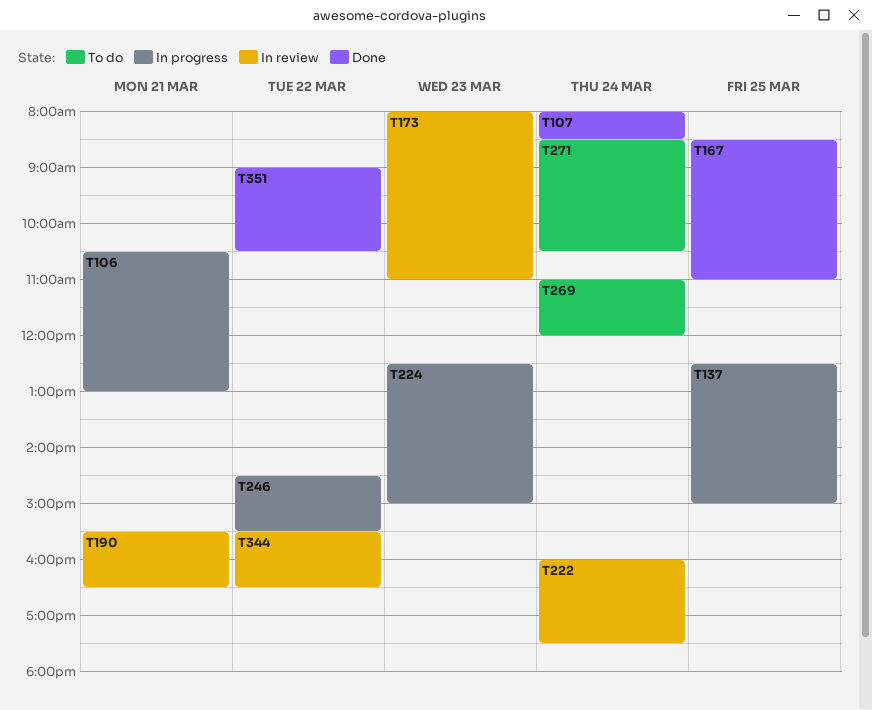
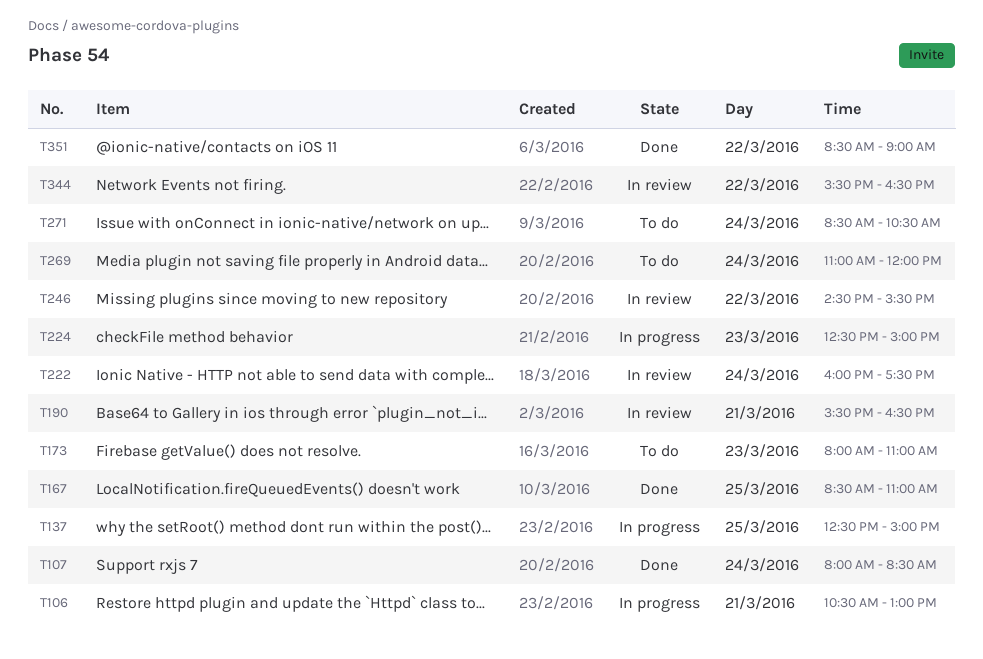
T173, status: In review -> To do
T246, status: In progress -> In review
T351, begins: 09:00 -> 08:30
T351, ends: 10:30 -> 09:00

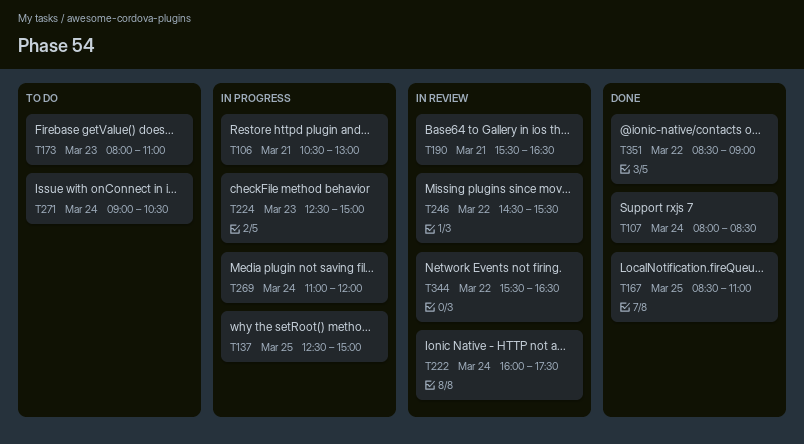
T269, status: To do -> In progress
T271, begins: 08:30 -> 09:00

